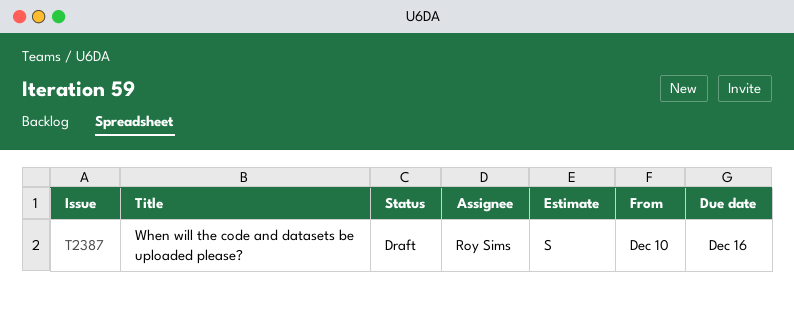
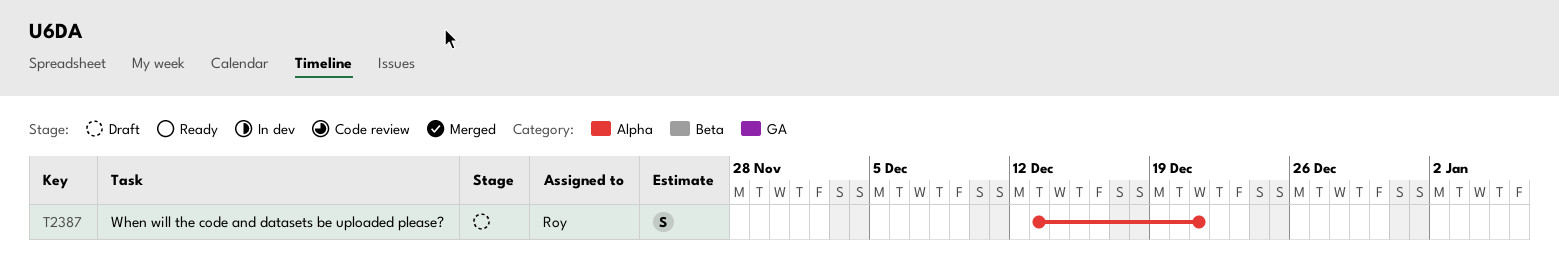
T2387, start: Dec 10 -> Dec 13
T2387, due: Dec 16 -> Dec 21

